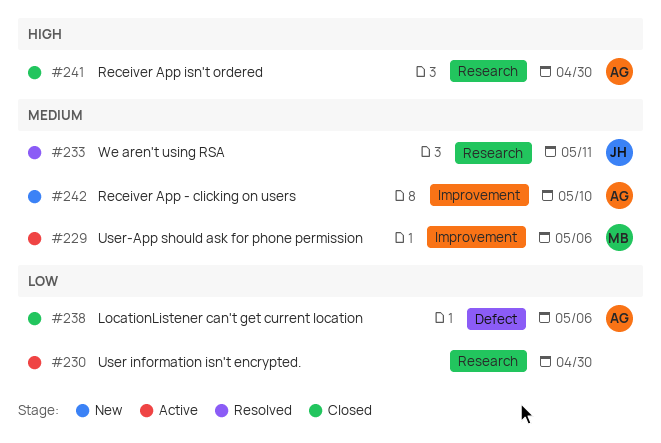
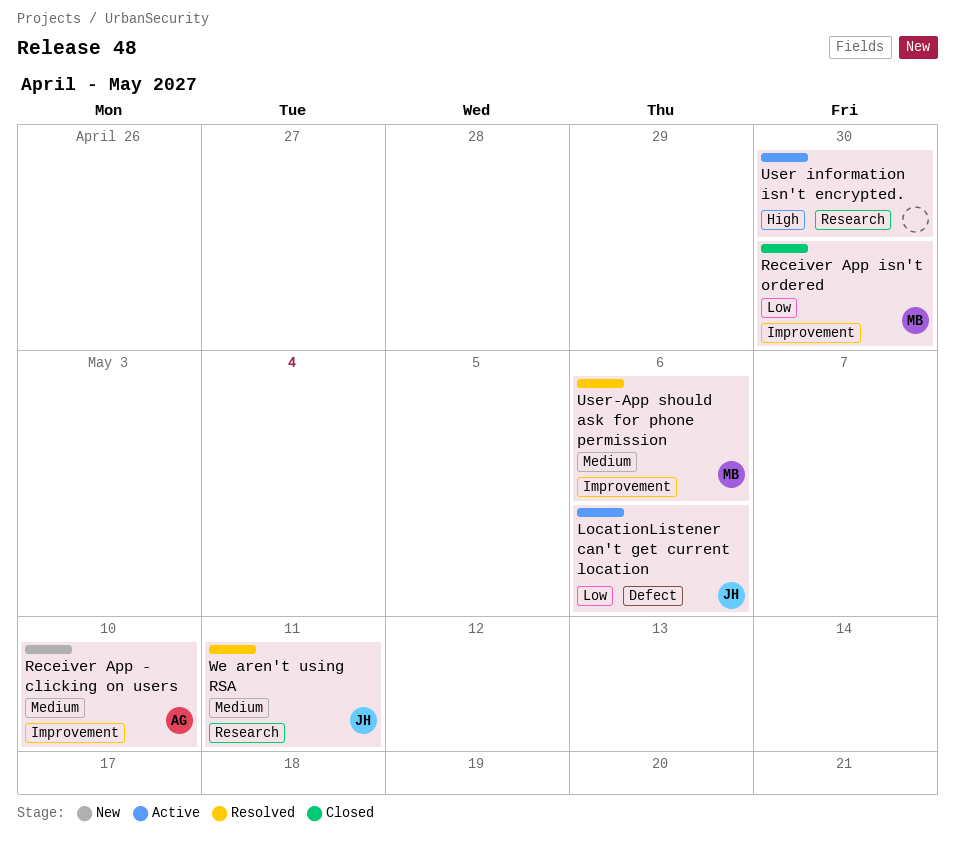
LocationListener can't get current location, status: Closed -> Active
LocationListener can't get current location, owner: AG -> JH
Receiver App isn't ordered, owner: AG -> MB
Receiver App isn't ordered, priority: High -> Low
Receiver App isn't ordered, label: Research -> Improvement
User information isn't encrypted., priority: Low -> High
User-App should ask for phone permission, status: Active -> Resolved

